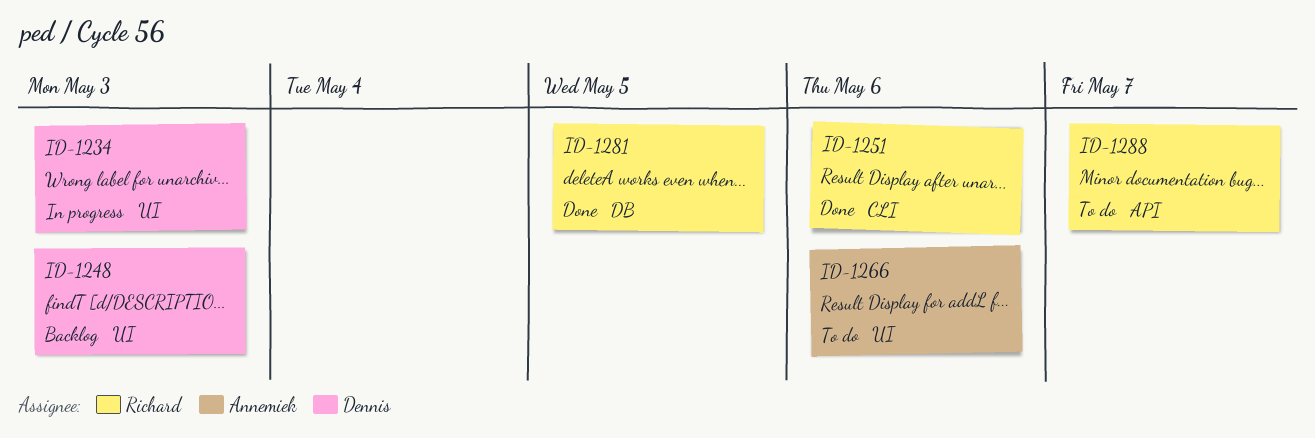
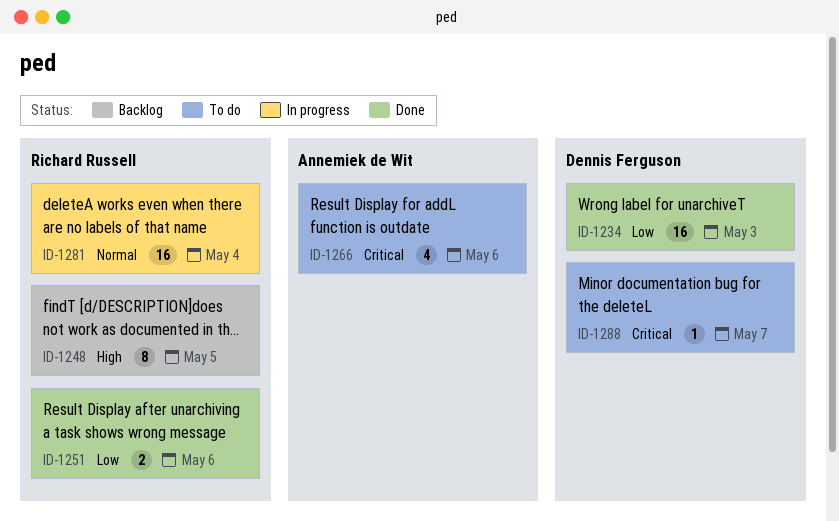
ID-1234, status: In progress -> Done
ID-1248, owner: Dennis Ferguson -> Richard Russell
ID-1248, due: May 3 -> May 5
ID-1281, status: Done -> In progress
ID-1281, due: May 5 -> May 4
ID-1288, owner: Richard Russell -> Dennis Ferguson

